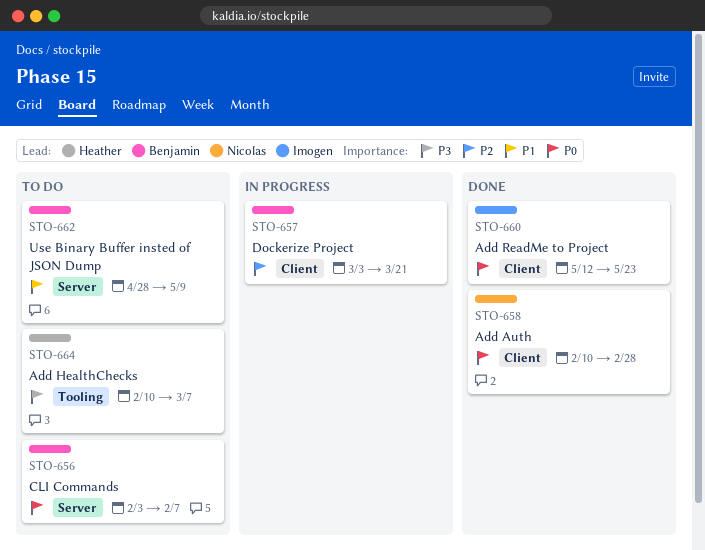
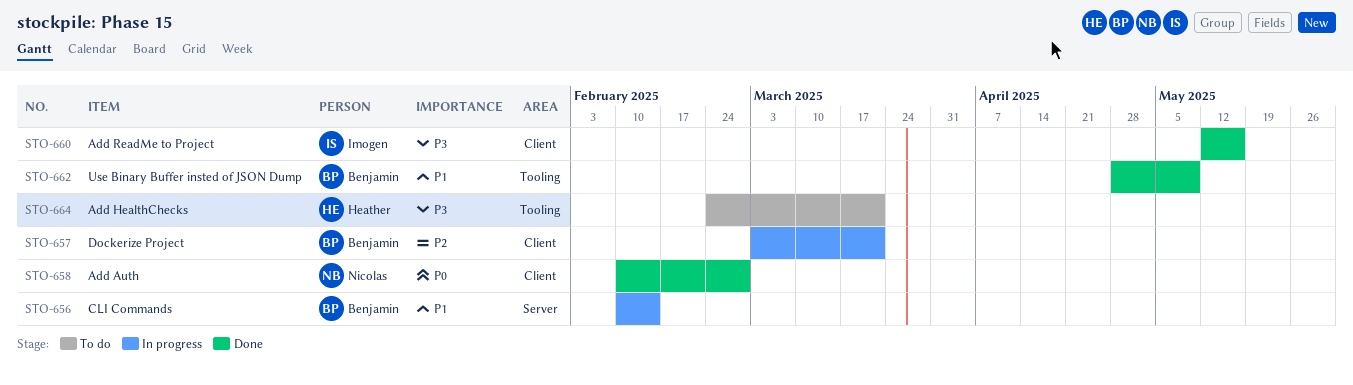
STO-656, status: To do -> In progress
STO-656, priority: P0 -> P1
STO-656, start: Feb 3 -> Feb 10
STO-656, due: Feb 7 -> Feb 14
STO-660, priority: P0 -> P3
STO-660, due: May 23 -> May 16
STO-662, status: To do -> Done
STO-662, label: Server -> Tooling
STO-664, start: Feb 10 -> Feb 24
STO-664, due: Mar 7 -> Mar 21

